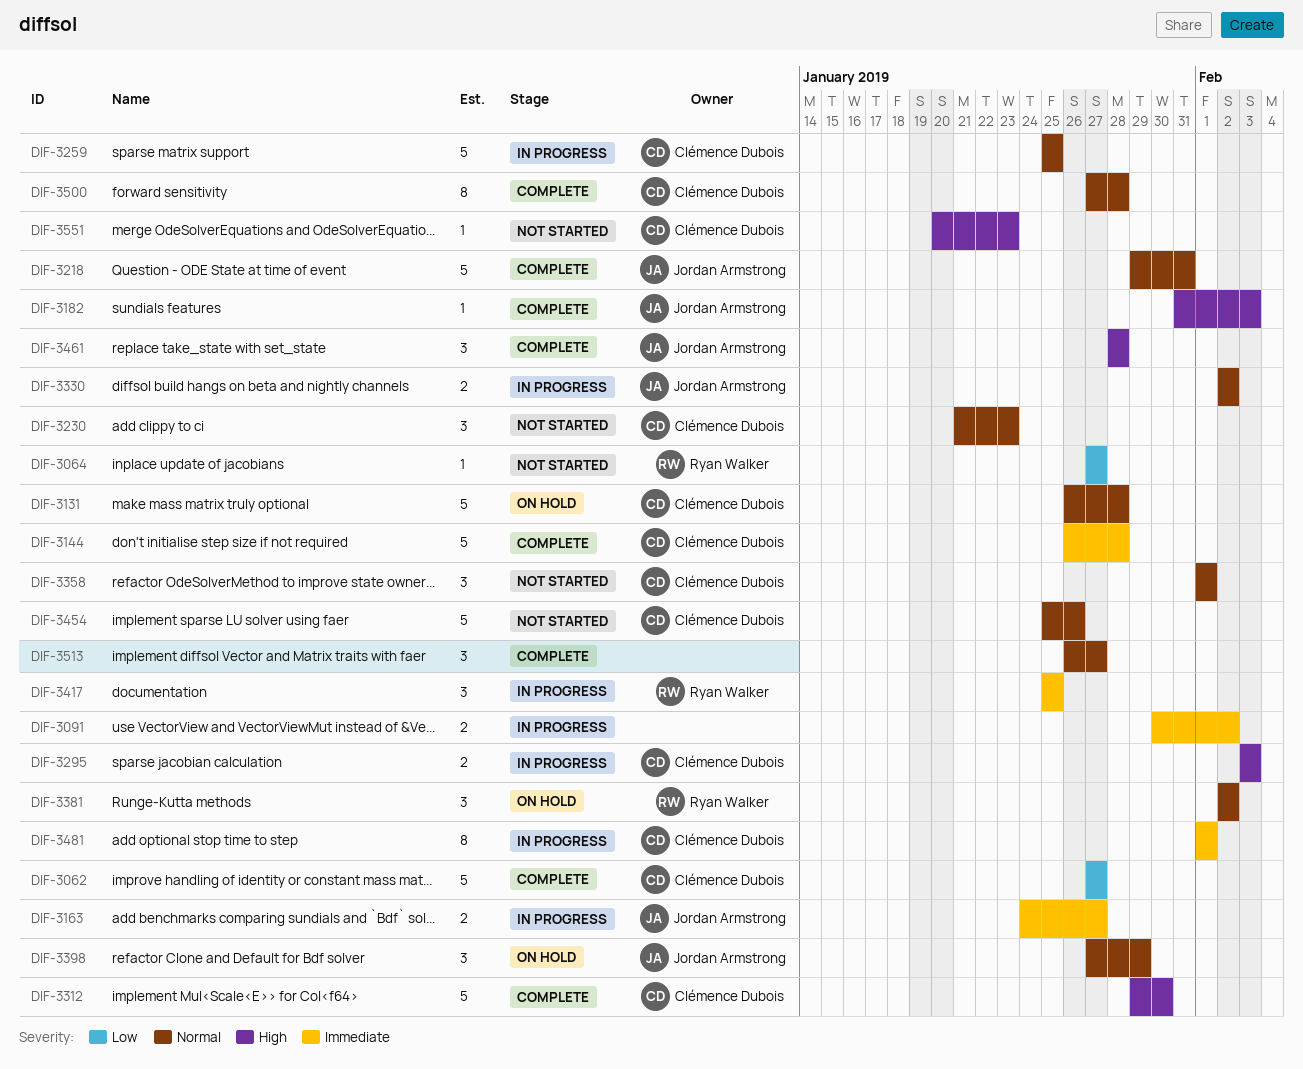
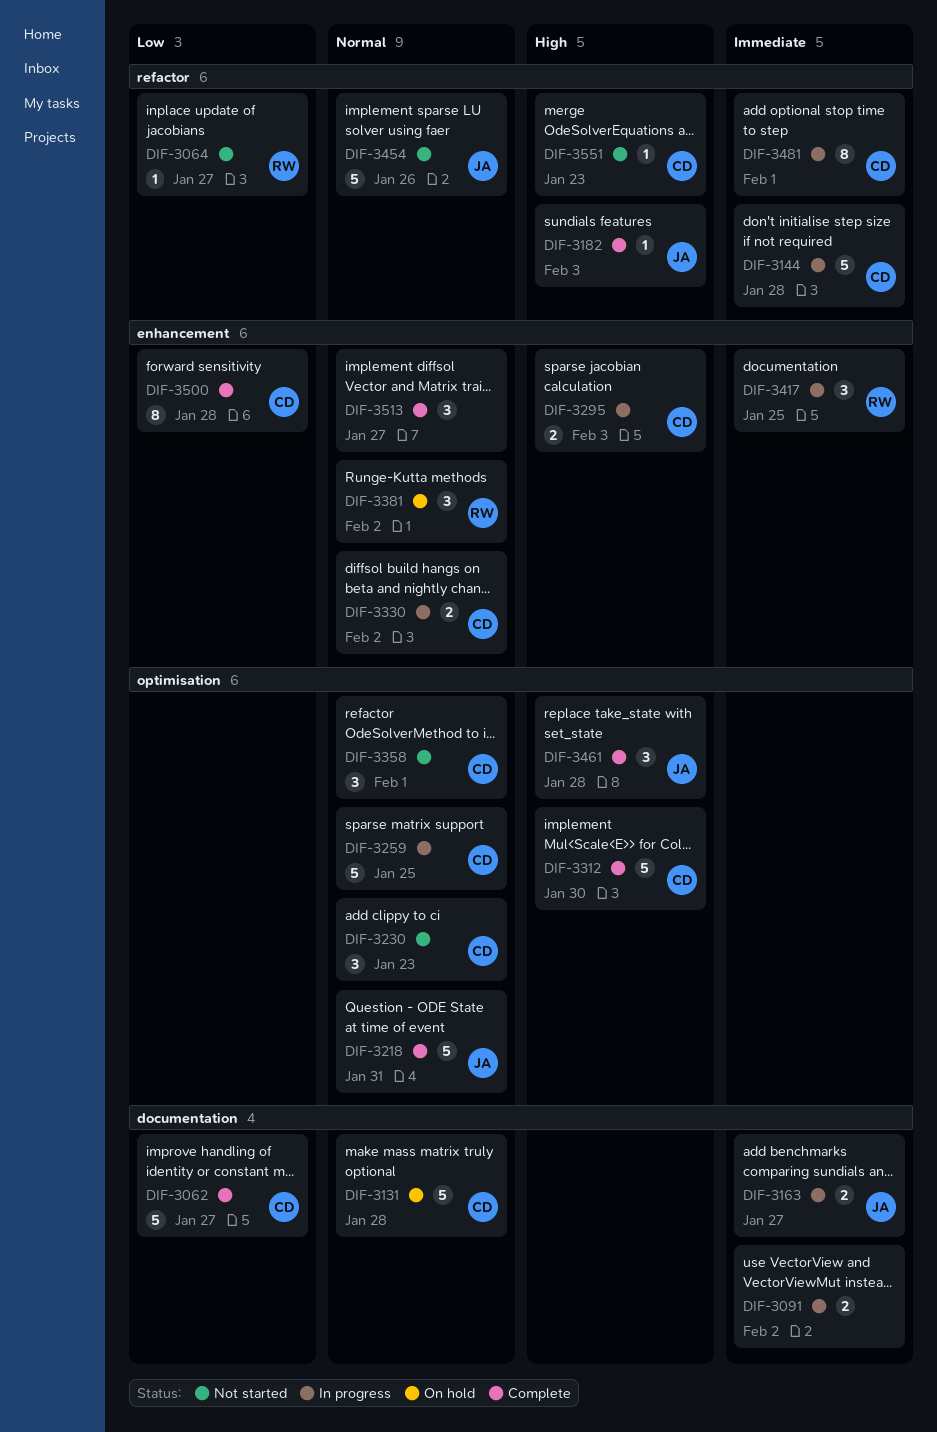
DIF-3144, status: Complete -> In progress
DIF-3330, owner: Jordan Armstrong -> Clémence Dubois
DIF-3398: present -> none
DIF-3454, owner: Clémence Dubois -> Jordan Armstrong
DIF-3500, priority: Normal -> Low

